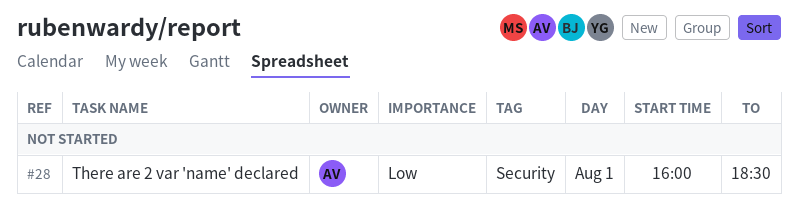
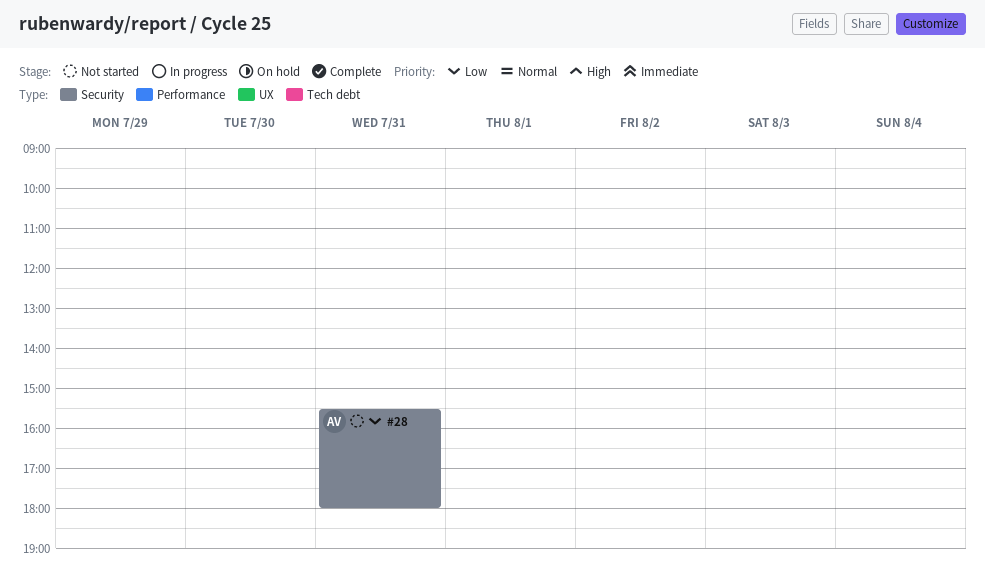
#28, day: Aug 1 -> Jul 31
#28, begins: 16:00 -> 15:30
#28, ends: 18:30 -> 18:00

